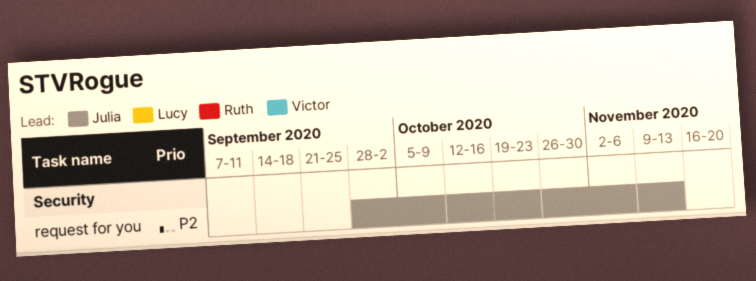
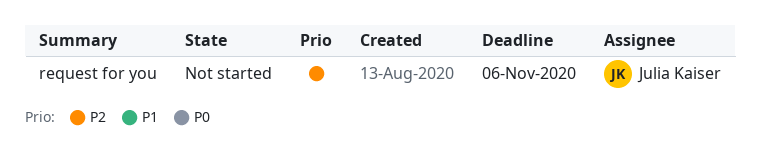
request for you, due: Nov 13 -> Nov 6

